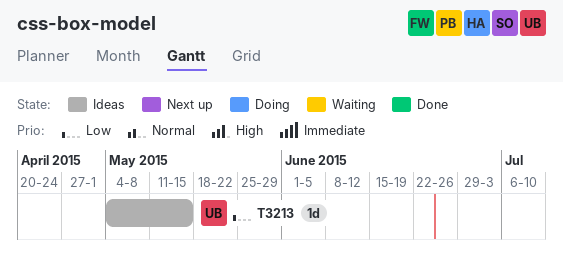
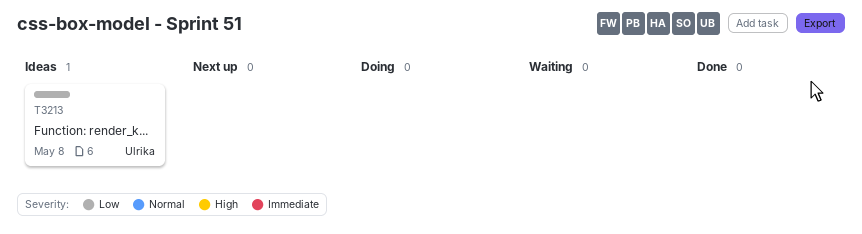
T3213, due: May 15 -> May 8

